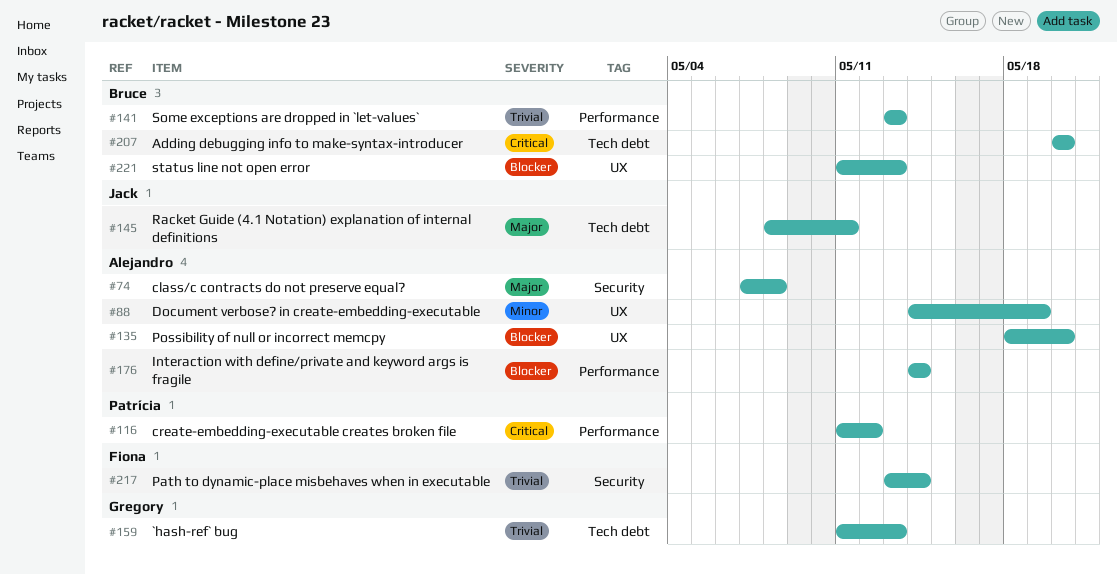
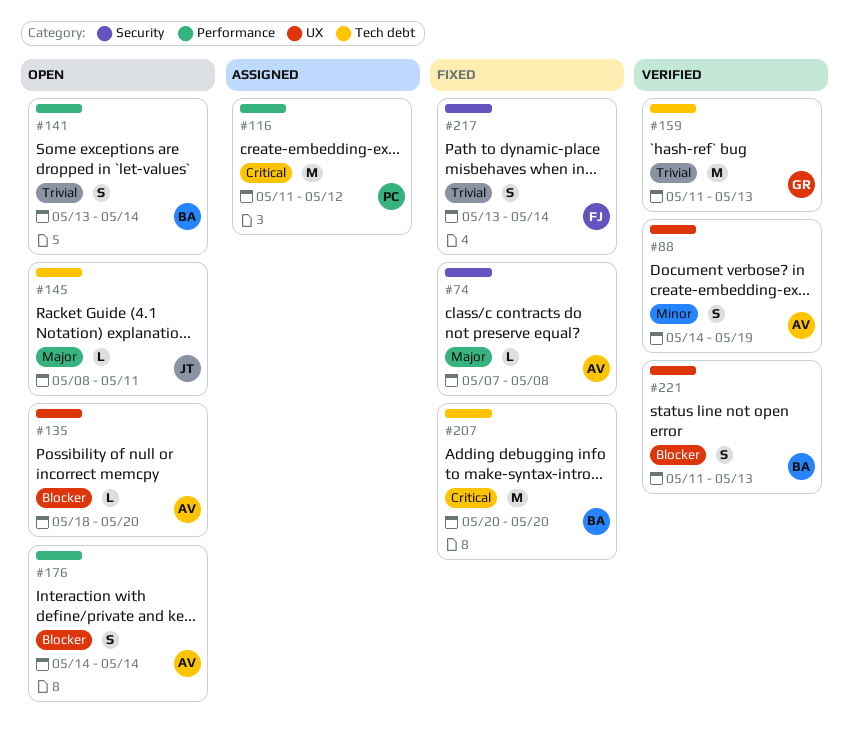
#141, due: May 13 -> May 14

